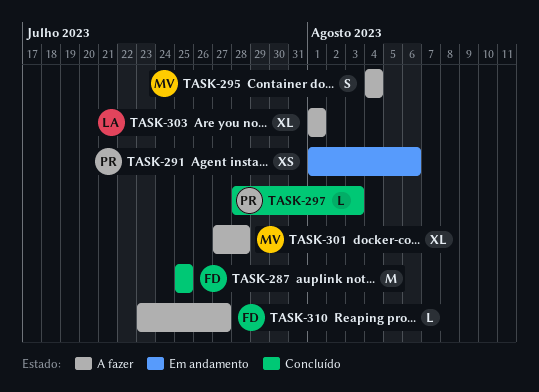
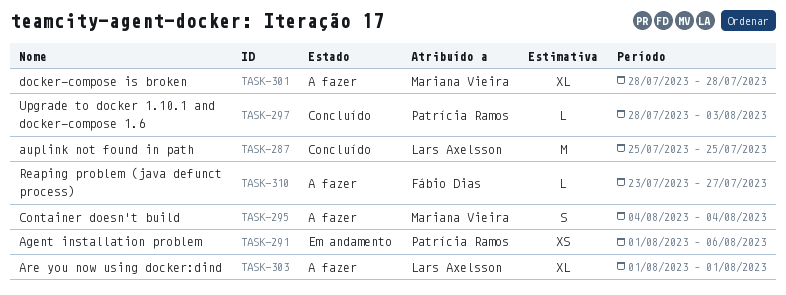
TASK-287, owner: Fábio Dias -> Lars Axelsson
TASK-301, start: Jul 27 -> Jul 28

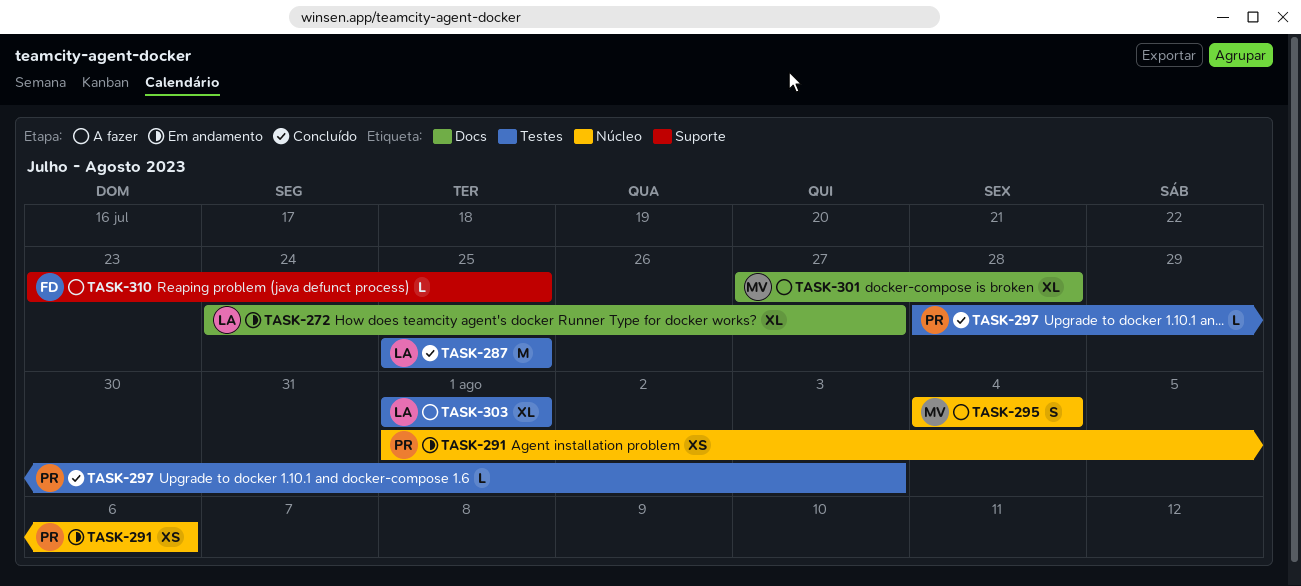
TASK-272: none -> present
TASK-301, start: Jul 28 -> Jul 27
TASK-310, due: Jul 27 -> Jul 25

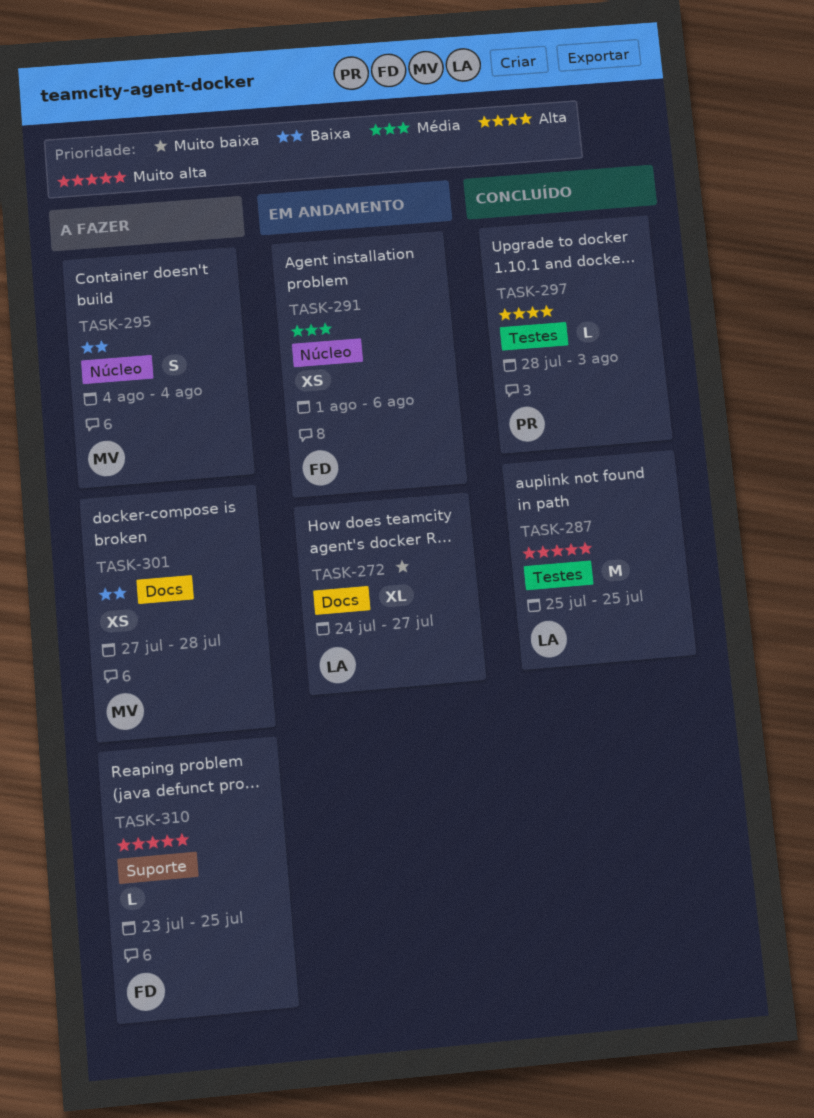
TASK-291, owner: PR -> FD
TASK-301, estimate: XL -> XS
TASK-303: present -> none

